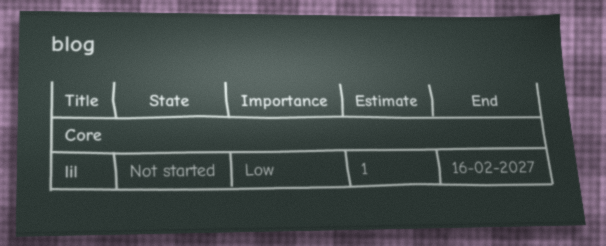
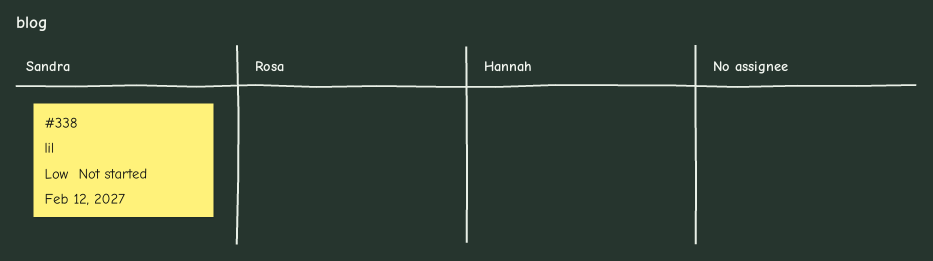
lil, due: Feb 16 -> Feb 12

